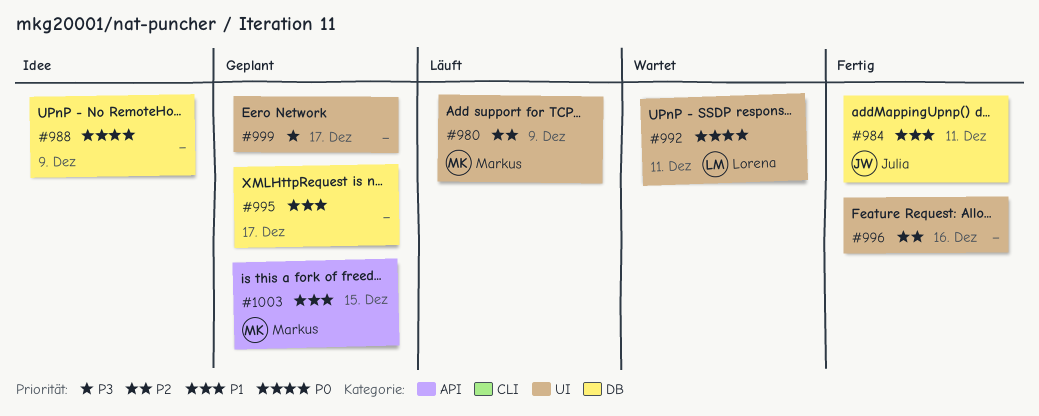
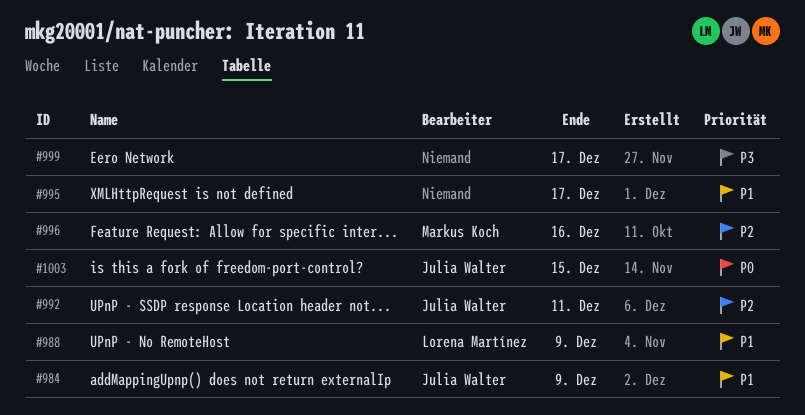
#980: present -> none
#984, due: Dec 11 -> Dec 9
#988, owner: none -> Lorena Martínez
#988, priority: P0 -> P1
#992, owner: Lorena Martínez -> Julia Walter
#992, priority: P0 -> P2
#996, owner: none -> Markus Koch
#1003, owner: Markus Koch -> Julia Walter
#1003, priority: P1 -> P0

